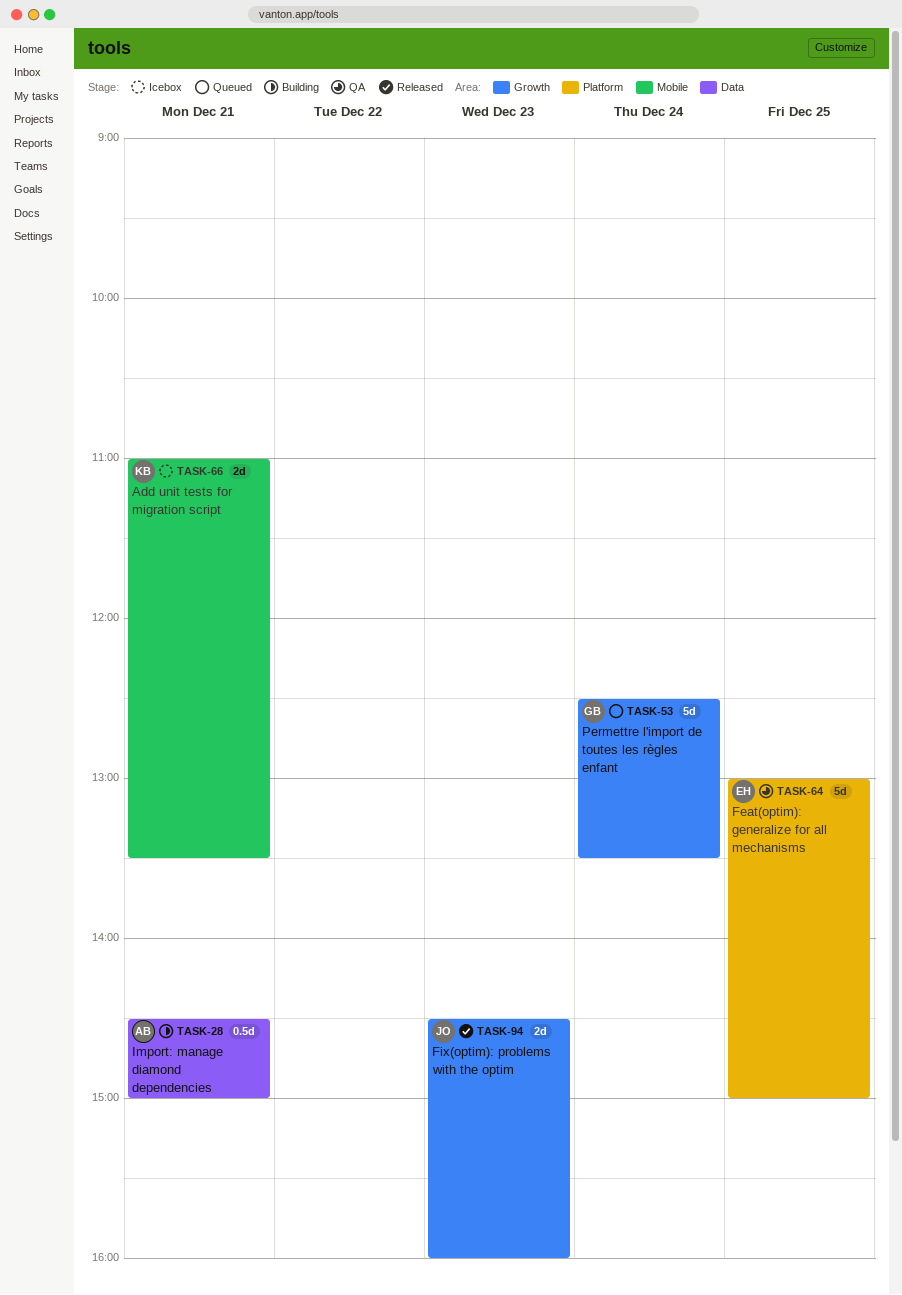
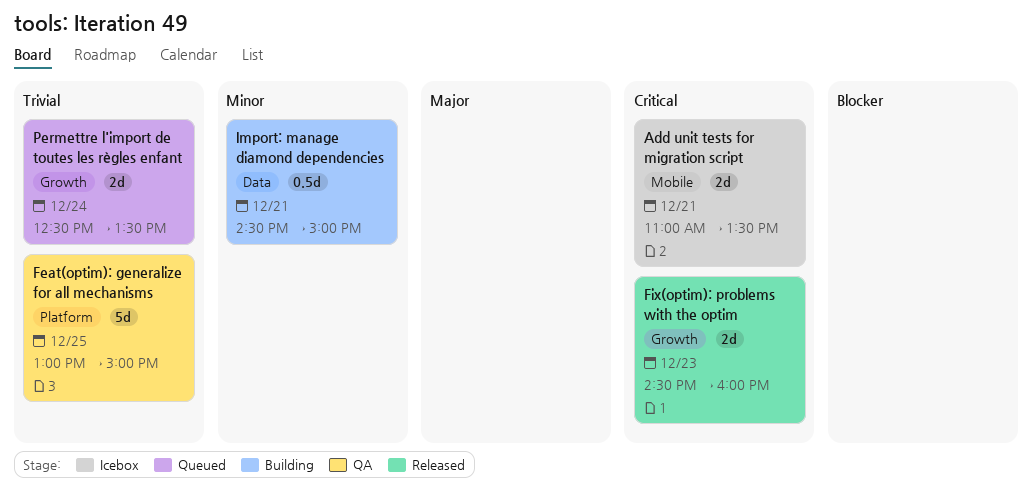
Permettre l'import de toutes les règles enfant, estimate: 5d -> 2d

